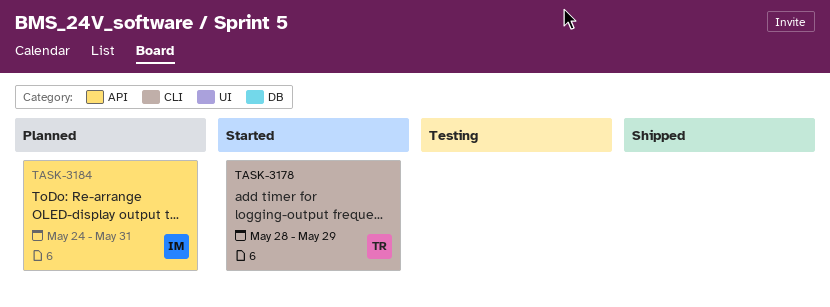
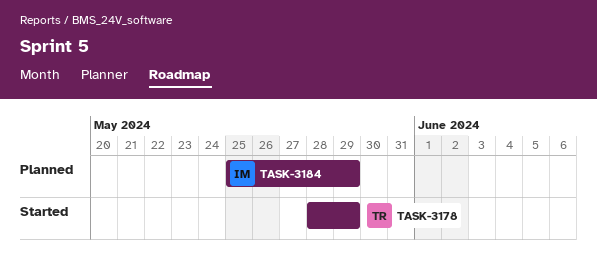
TASK-3184, start: May 24 -> May 25
TASK-3184, due: May 31 -> May 29

